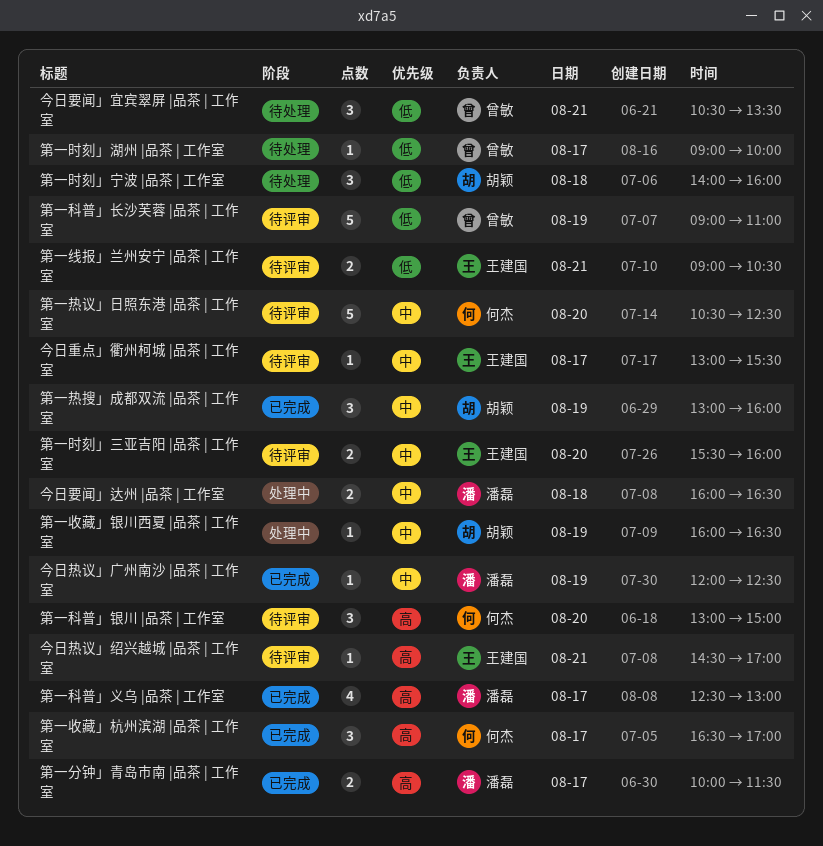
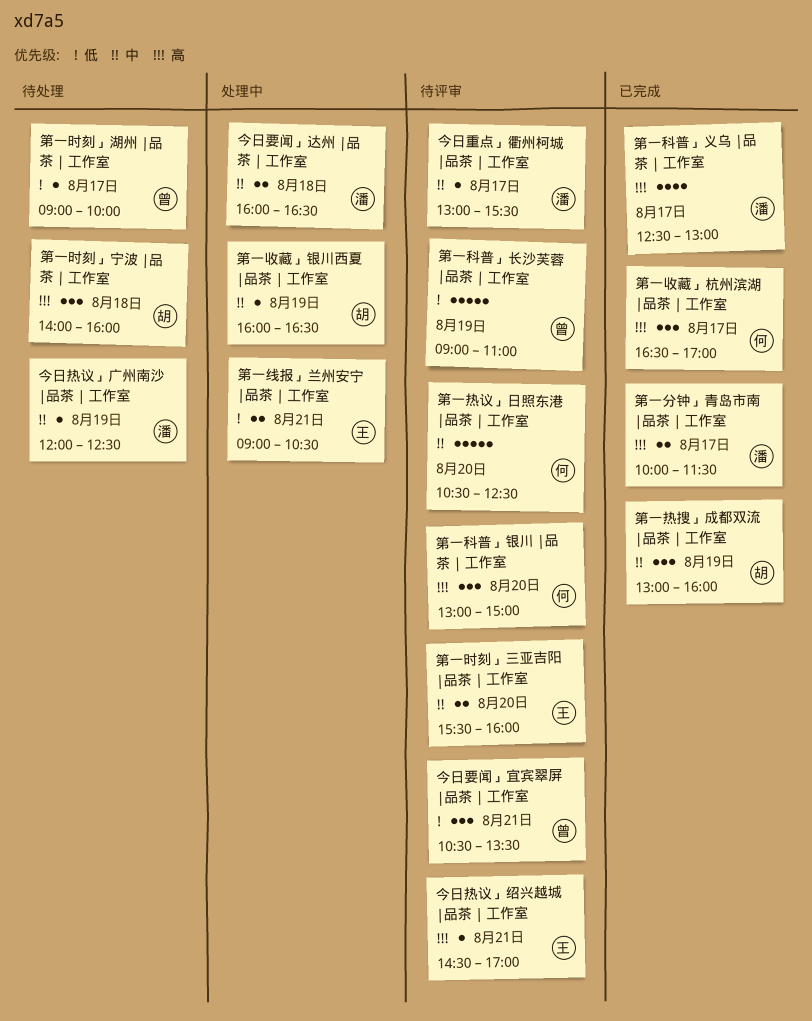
今日热议」广州南沙 |品茶 | 工作室, status: 已完成 -> 待处理
今日要闻」宜宾翠屏 |品茶 | 工作室, status: 待处理 -> 待评审
今日重点」衢州柯城 |品茶 | 工作室, owner: 王建国 -> 潘磊
第一时刻」宁波 |品茶 | 工作室, priority: 低 -> 高
第一线报」兰州安宁 |品茶 | 工作室, status: 待评审 -> 处理中

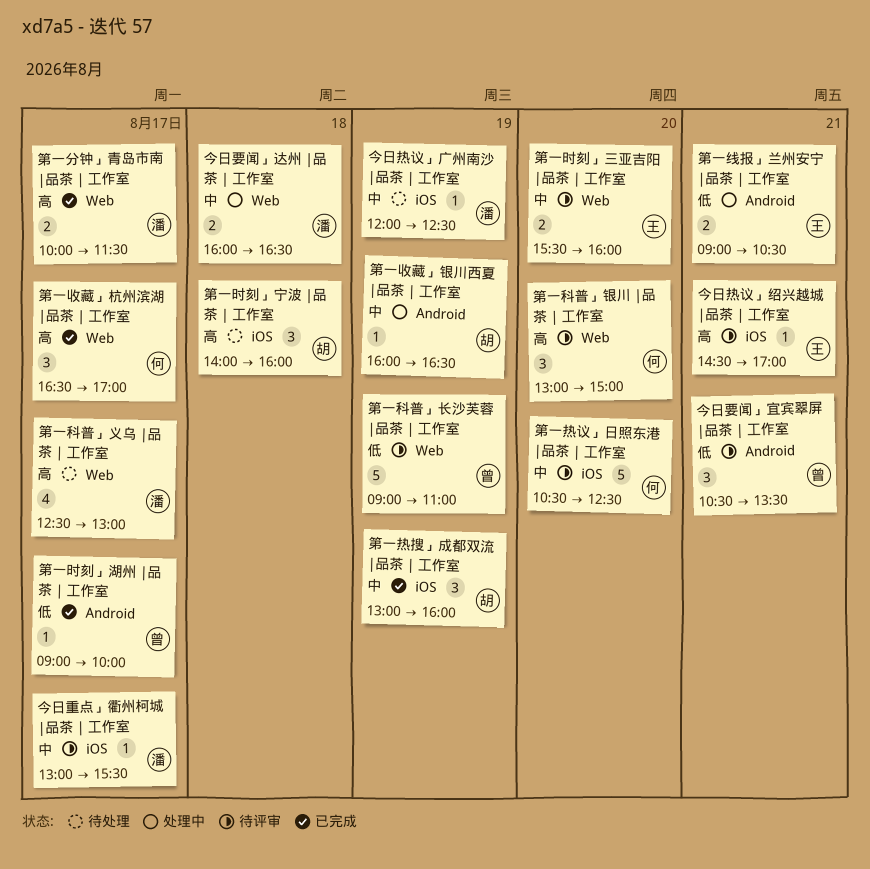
第一时刻」湖州 |品茶 | 工作室, status: 待处理 -> 已完成
第一科普」义乌 |品茶 | 工作室, status: 已完成 -> 待处理

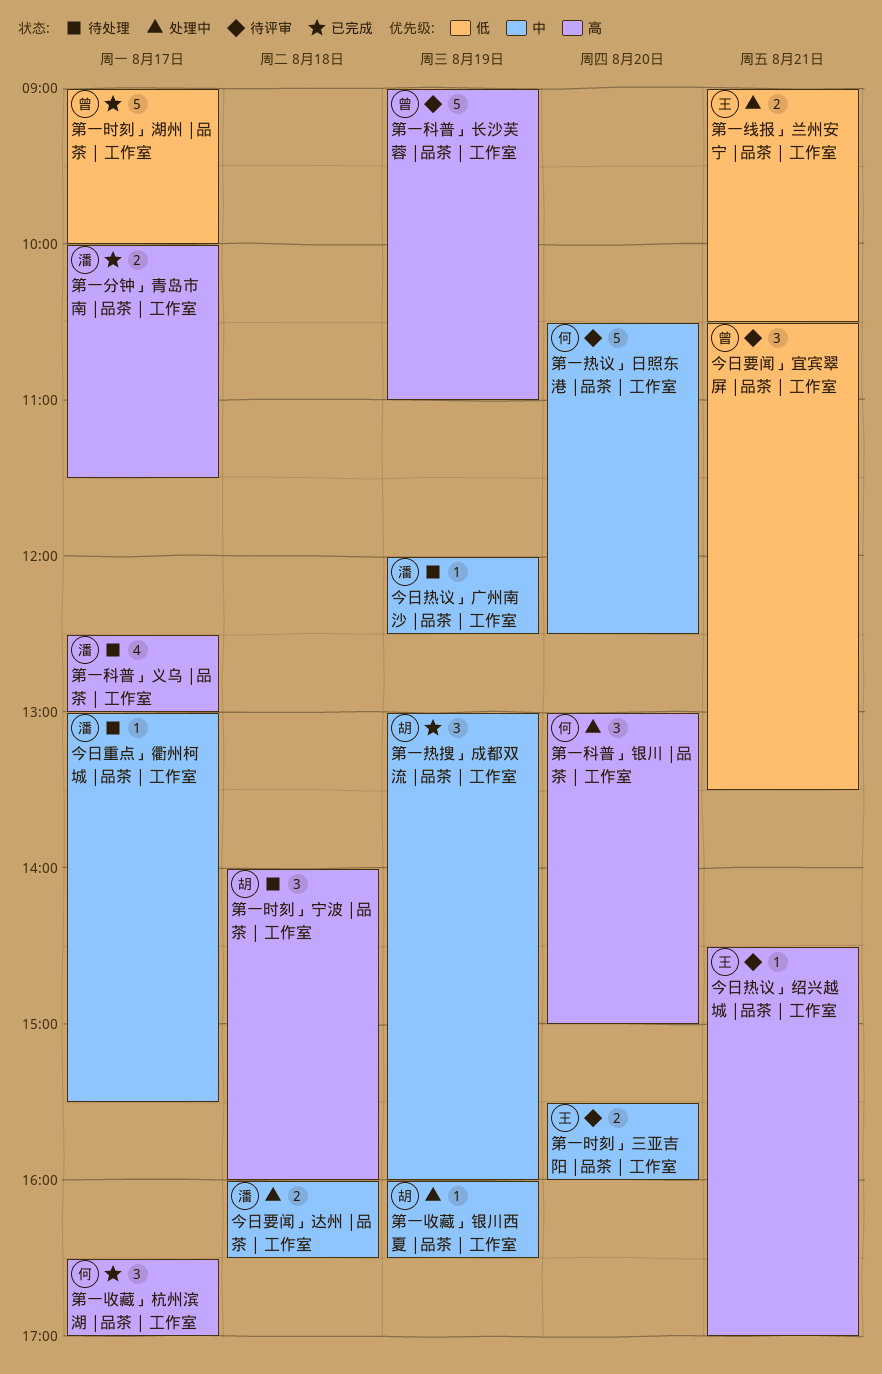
今日重点」衢州柯城 |品茶 | 工作室, status: 待评审 -> 待处理
第一时刻」湖州 |品茶 | 工作室, estimate: 1 -> 5
第一科普」银川 |品茶 | 工作室, status: 待评审 -> 处理中
第一科普」长沙芙蓉 |品茶 | 工作室, priority: 低 -> 高

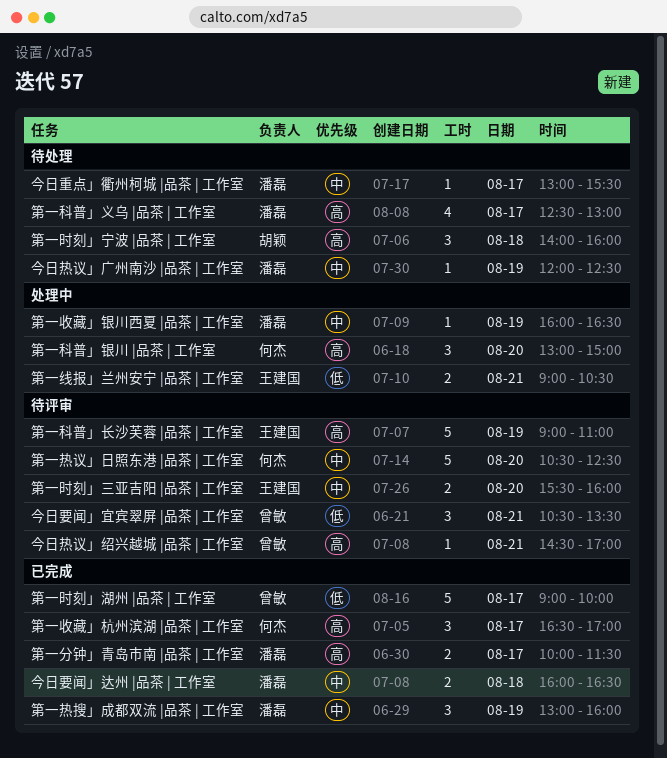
今日热议」绍兴越城 |品茶 | 工作室, owner: 王建国 -> 曾敏
今日要闻」达州 |品茶 | 工作室, status: 处理中 -> 已完成
第一收藏」银川西夏 |品茶 | 工作室, owner: 胡颖 -> 潘磊
第一热搜」成都双流 |品茶 | 工作室, owner: 胡颖 -> 潘磊
第一科普」长沙芙蓉 |品茶 | 工作室, owner: 曾敏 -> 王建国

